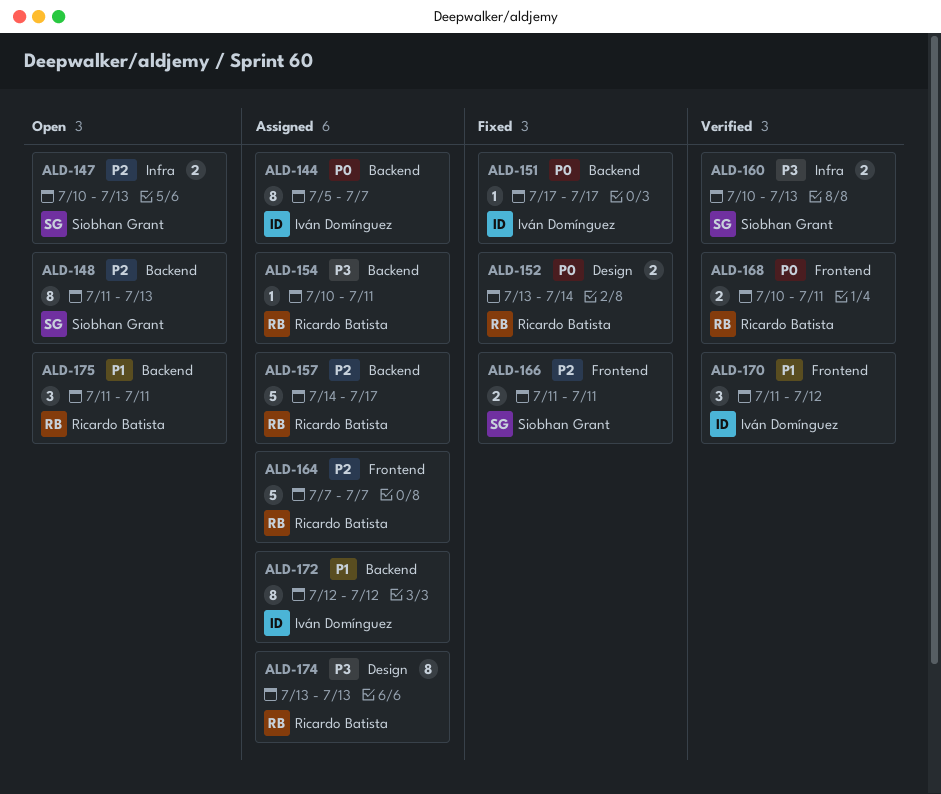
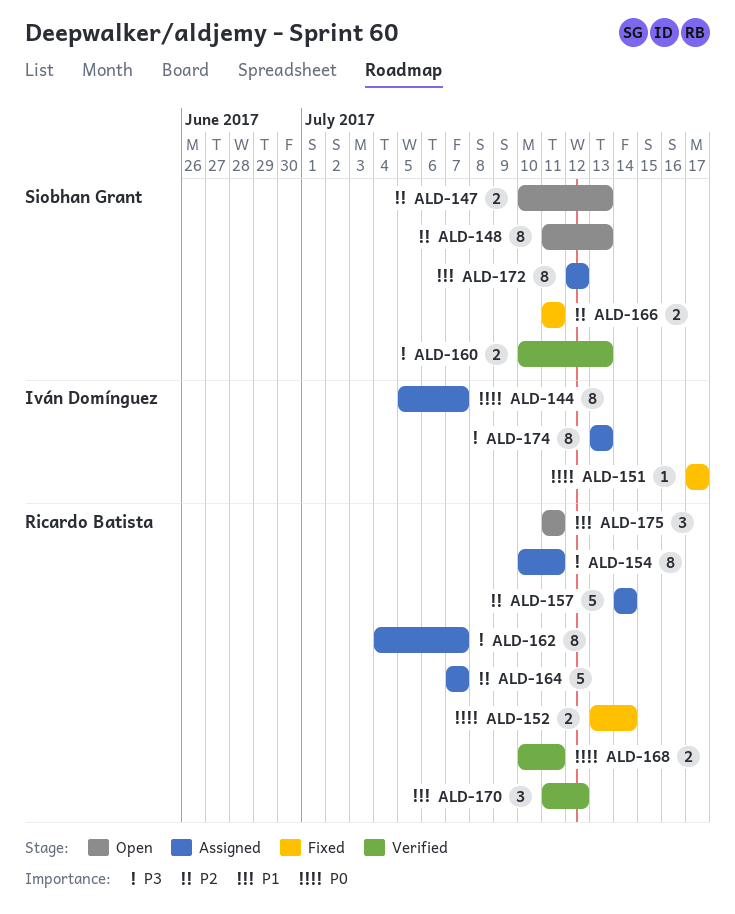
ALD-154, estimate: 1 -> 8
ALD-157, due: Jul 17 -> Jul 14
ALD-162: none -> present
ALD-170, owner: Iván Domínguez -> Ricardo Batista
ALD-172, owner: Iván Domínguez -> Siobhan Grant
ALD-174, owner: Ricardo Batista -> Iván Domínguez

